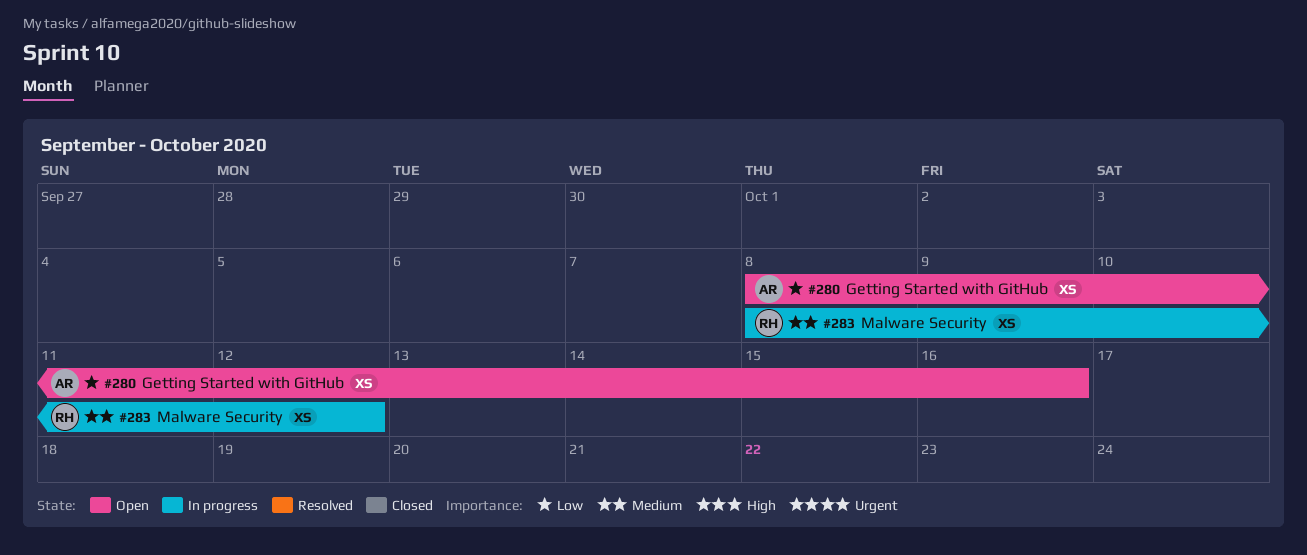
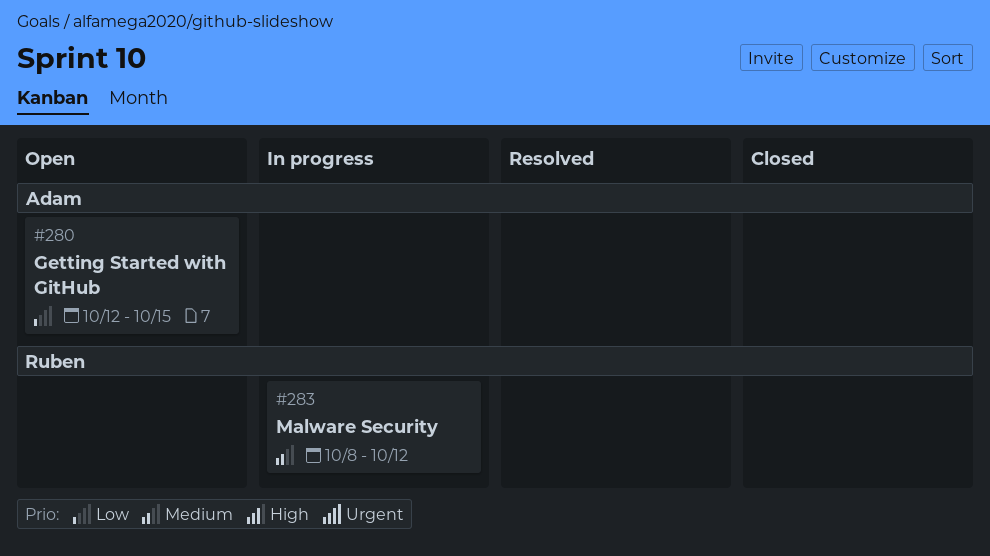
#280, start: Oct 8 -> Oct 12
#280, due: Oct 16 -> Oct 15

